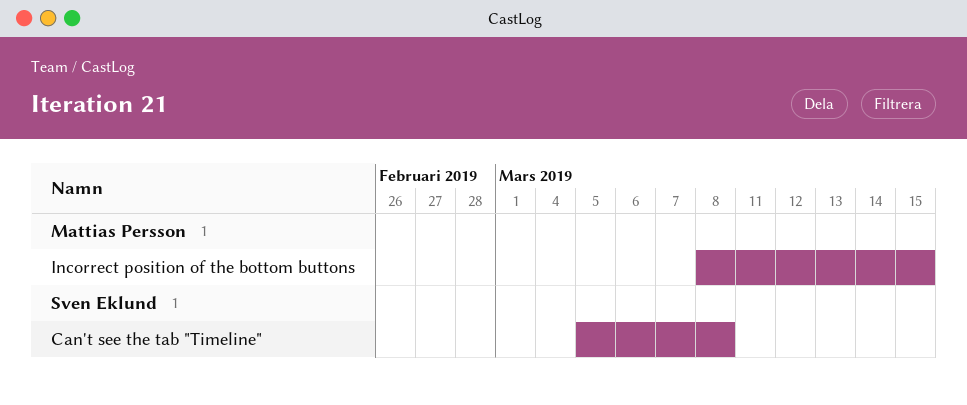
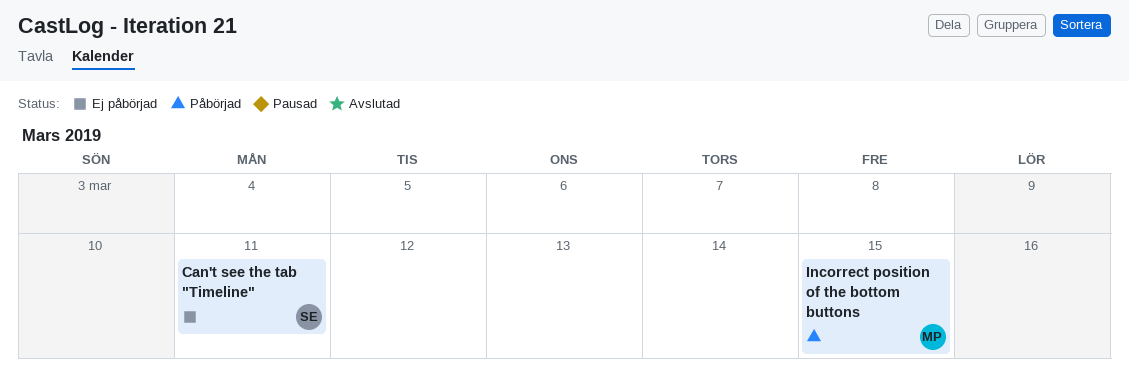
Can't see the tab "Timeline", due: Mar 8 -> Mar 11

